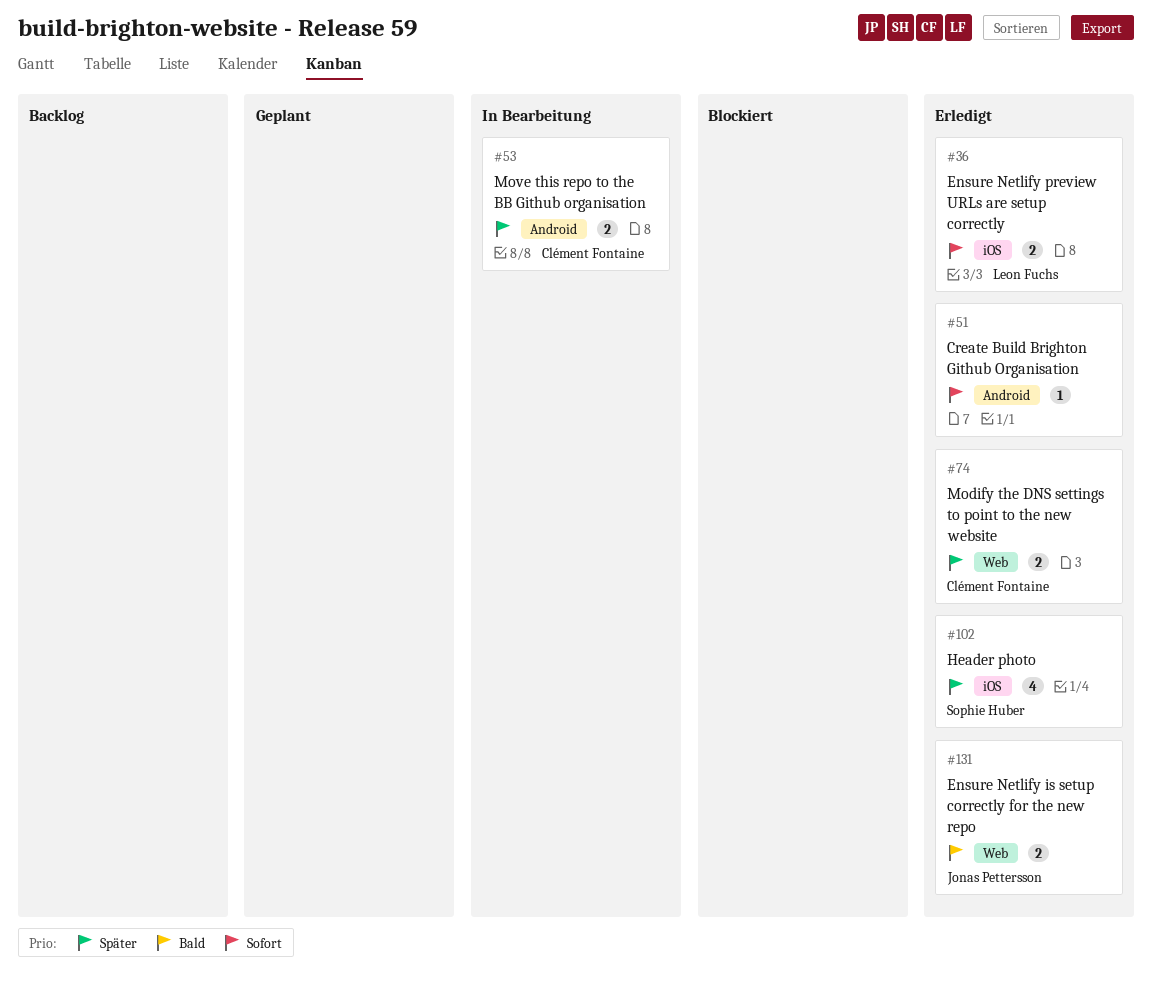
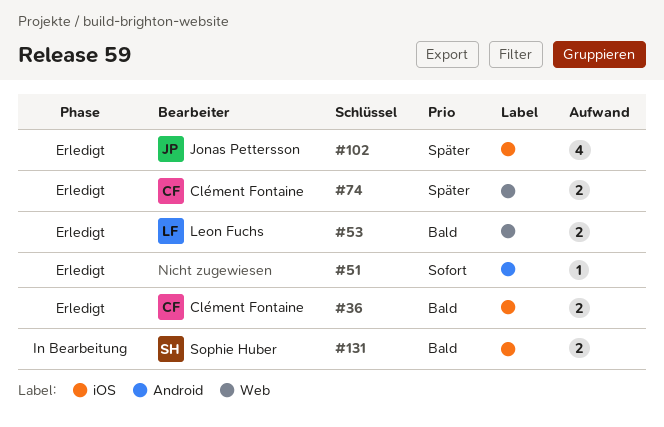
#36, owner: Leon Fuchs -> Clément Fontaine
#36, priority: Sofort -> Bald
#53, status: In Bearbeitung -> Erledigt
#53, owner: Clément Fontaine -> Leon Fuchs
#53, priority: Später -> Bald
#53, label: Android -> Web
#102, owner: Sophie Huber -> Jonas Pettersson
#131, status: Erledigt -> In Bearbeitung
#131, owner: Jonas Pettersson -> Sophie Huber
#131, label: Web -> iOS

